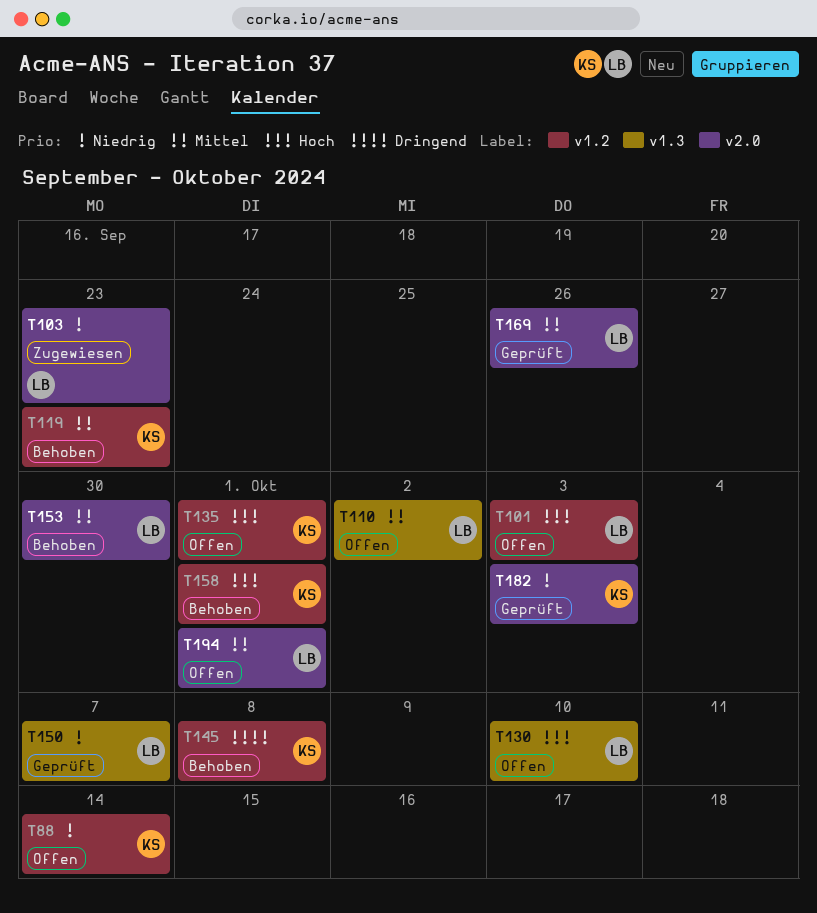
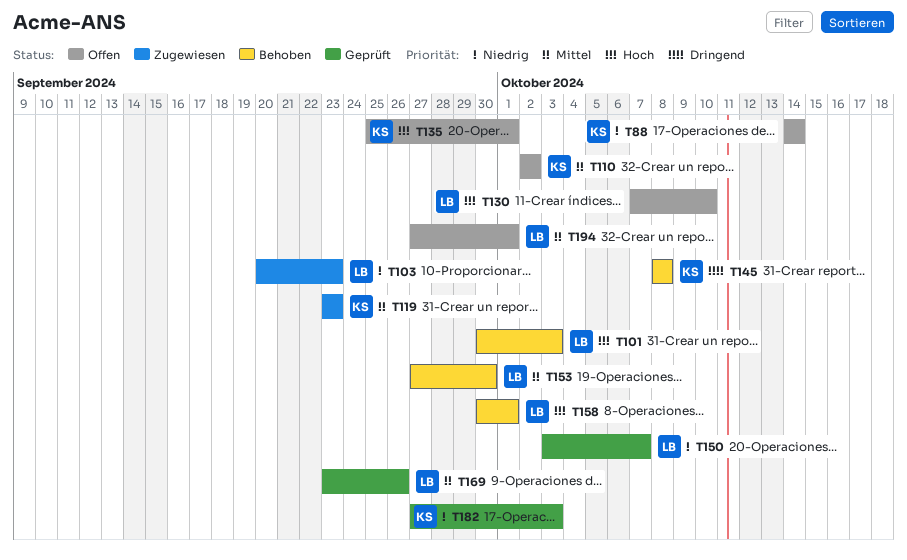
T101, status: Offen -> Behoben
T110, owner: LB -> KS
T119, status: Behoben -> Zugewiesen
T158, owner: KS -> LB

